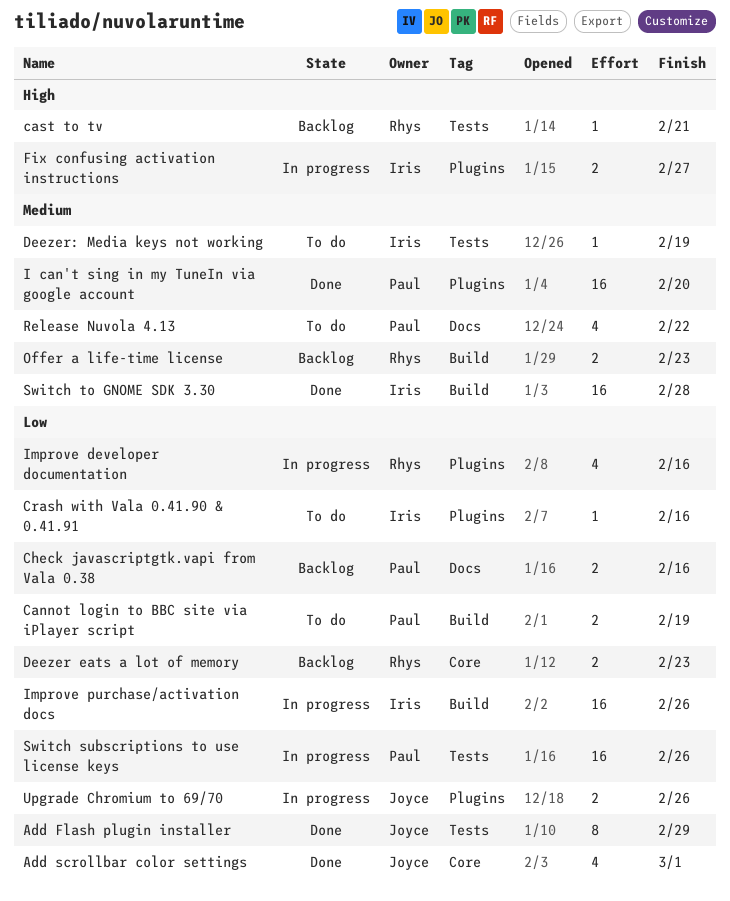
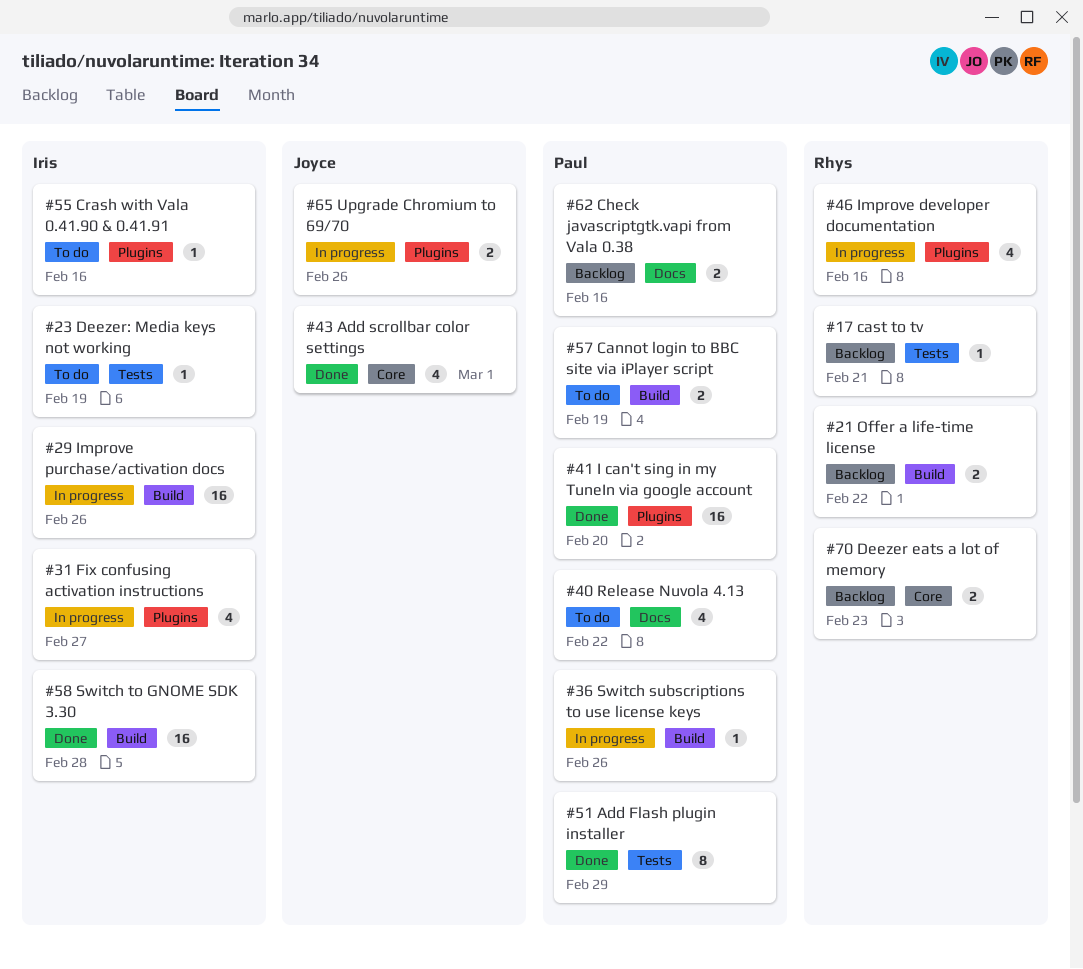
Add Flash plugin installer, owner: Joyce -> Paul
Fix confusing activation instructions, estimate: 2 -> 4
Offer a life-time license, due: Feb 23 -> Feb 22
Switch subscriptions to use license keys, label: Tests -> Build
Switch subscriptions to use license keys, estimate: 16 -> 1

